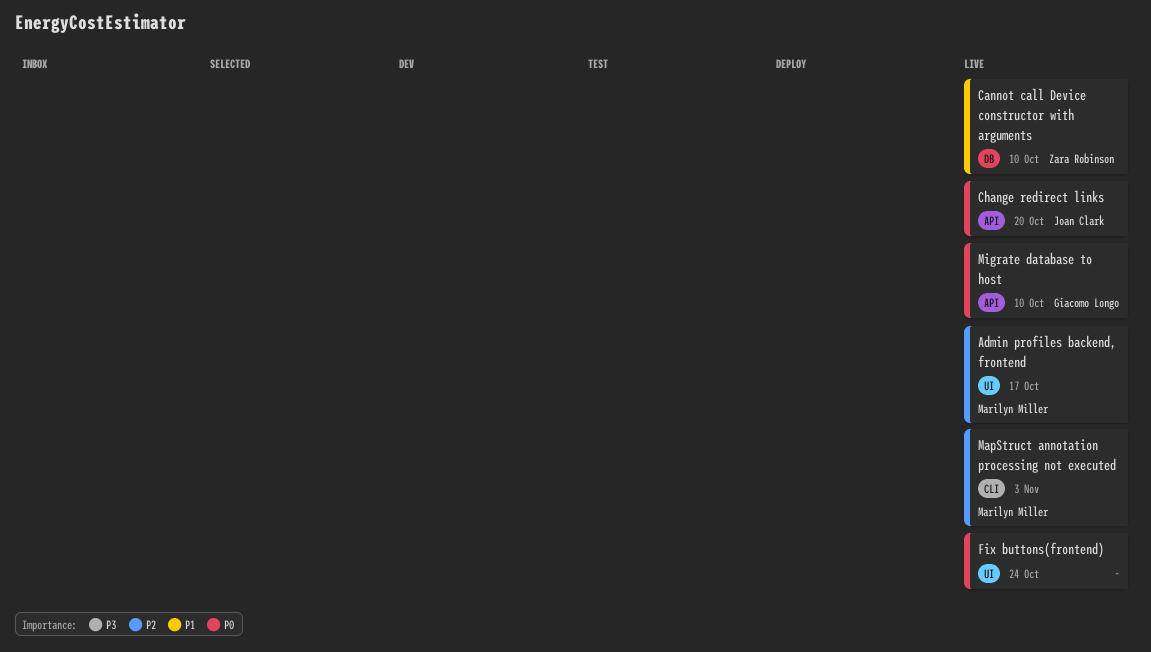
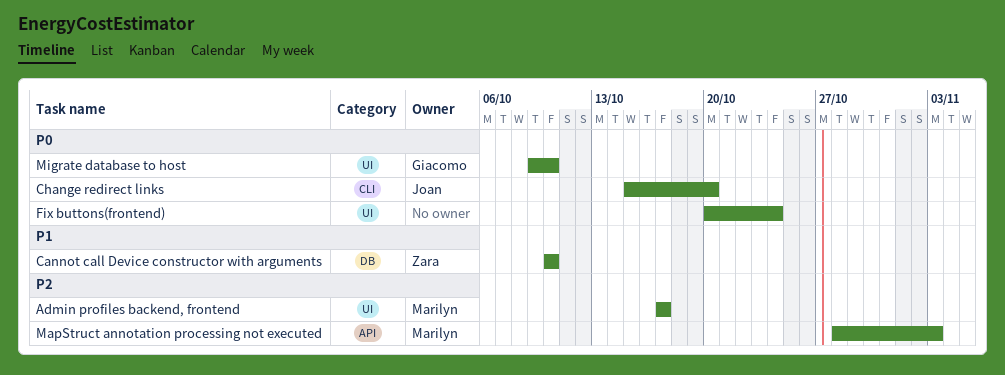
Change redirect links, label: API -> CLI
MapStruct annotation processing not executed, label: CLI -> API
Migrate database to host, label: API -> UI

